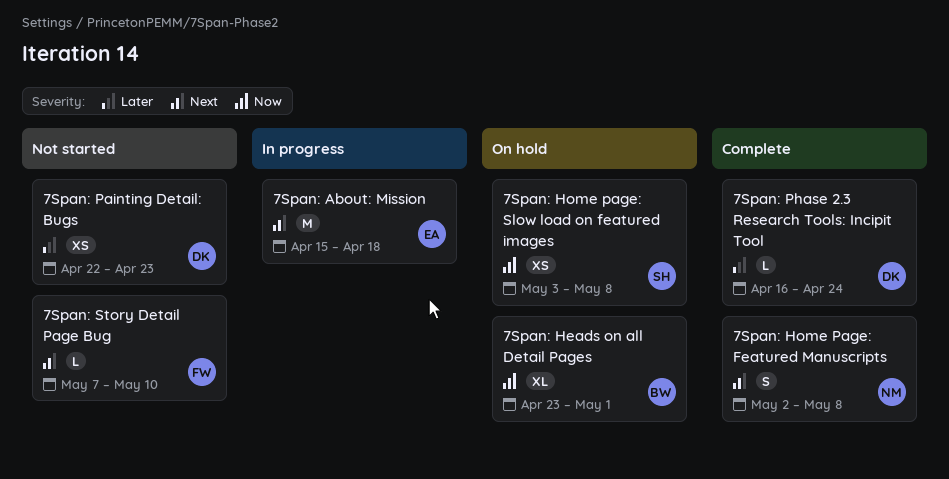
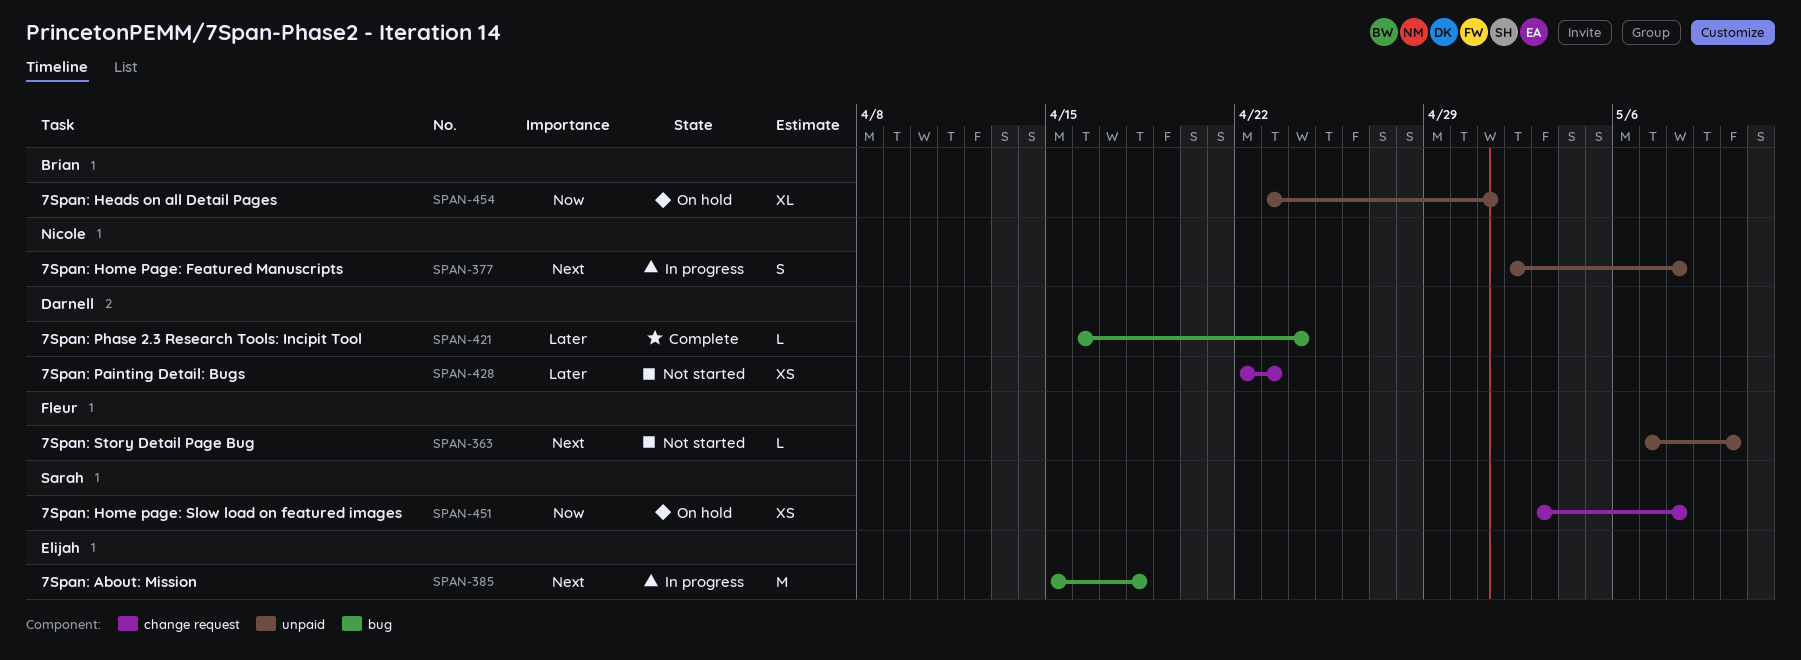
7Span: Home Page: Featured Manuscripts, status: Complete -> In progress

